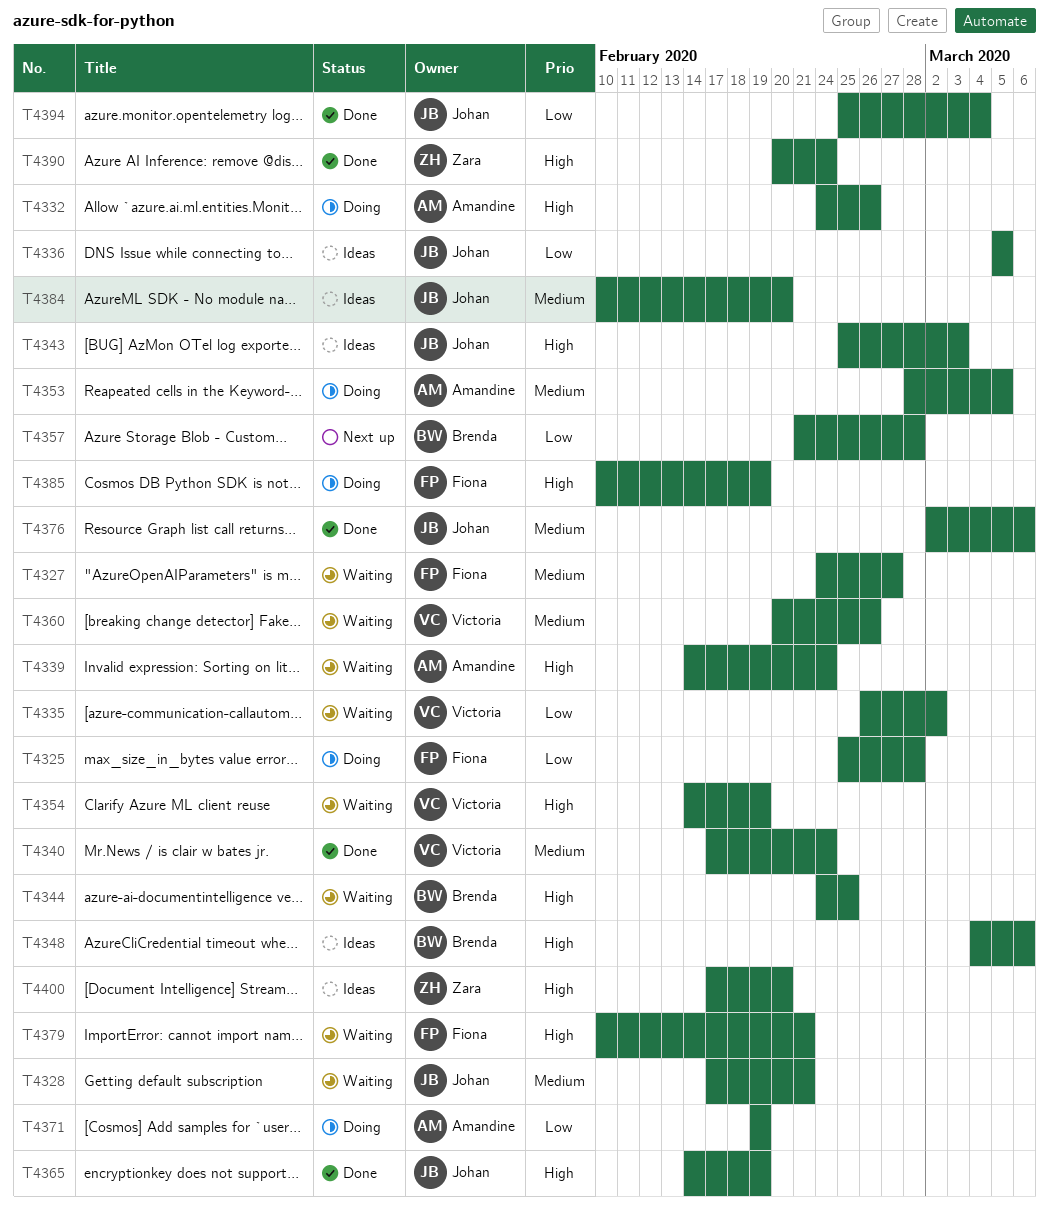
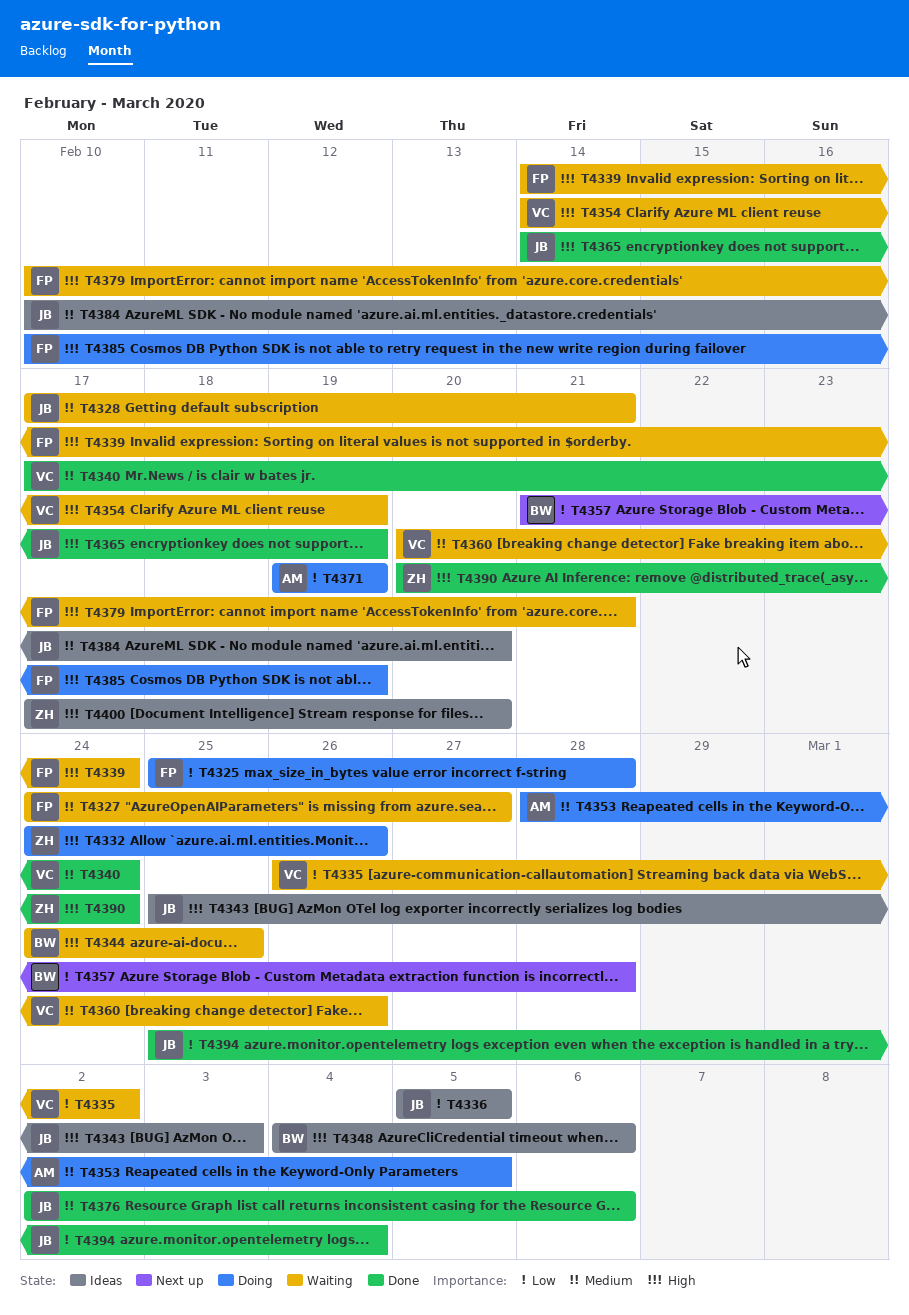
T4332, owner: Amandine -> Zara
T4339, owner: Amandine -> Fiona

